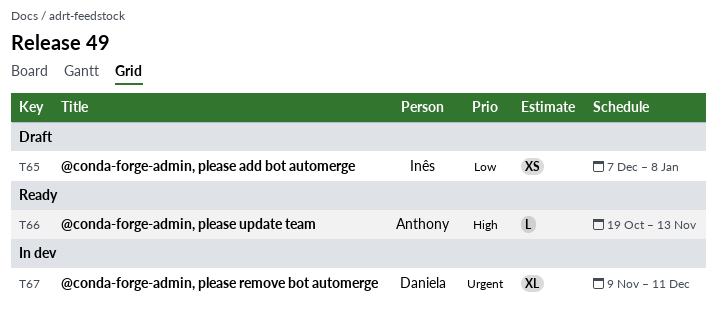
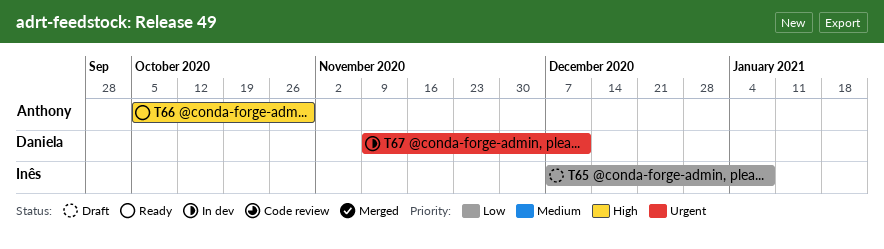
T66, start: Oct 19 -> Oct 5
T66, due: Nov 13 -> Oct 30

